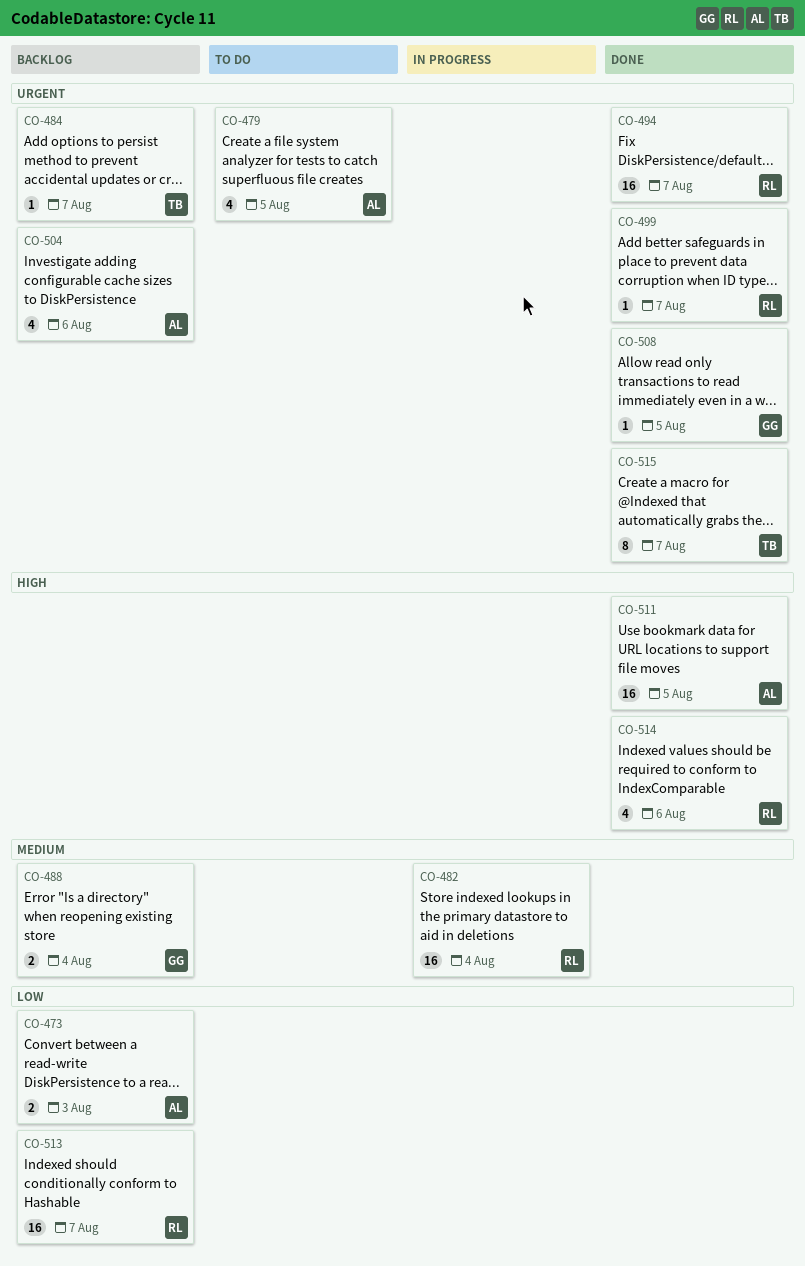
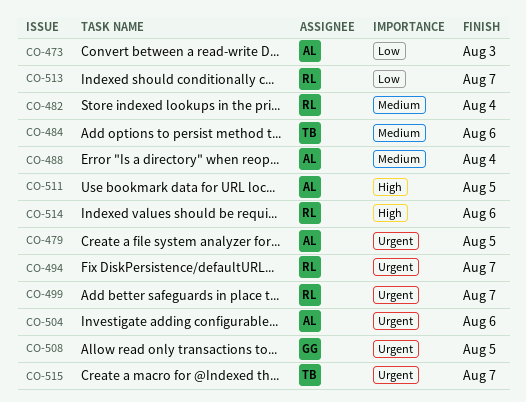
CO-484, priority: Urgent -> Medium
CO-484, due: Aug 7 -> Aug 6
CO-488, owner: GG -> AL

